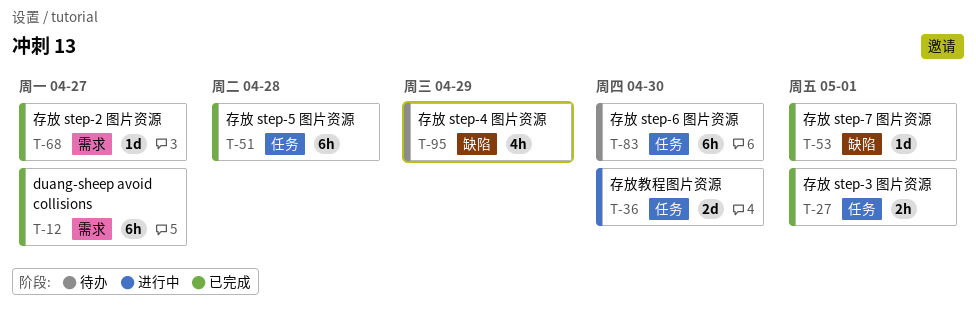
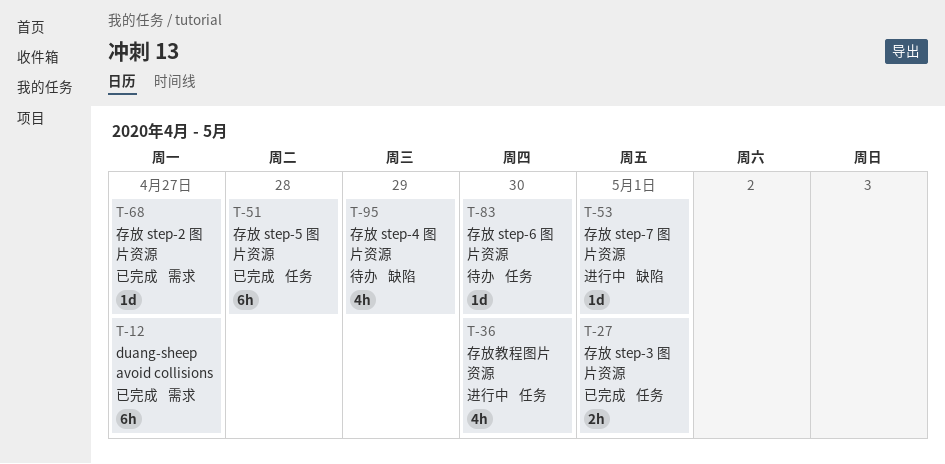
T-36, estimate: 2d -> 4h
T-53, status: 已完成 -> 进行中
T-83, estimate: 6h -> 1d

